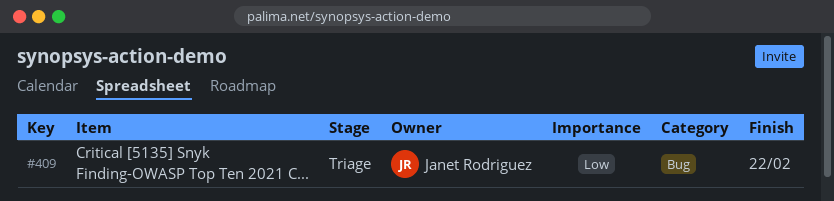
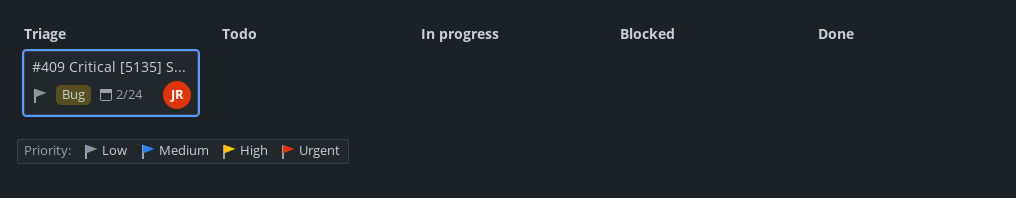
#409, due: Feb 22 -> Feb 24

